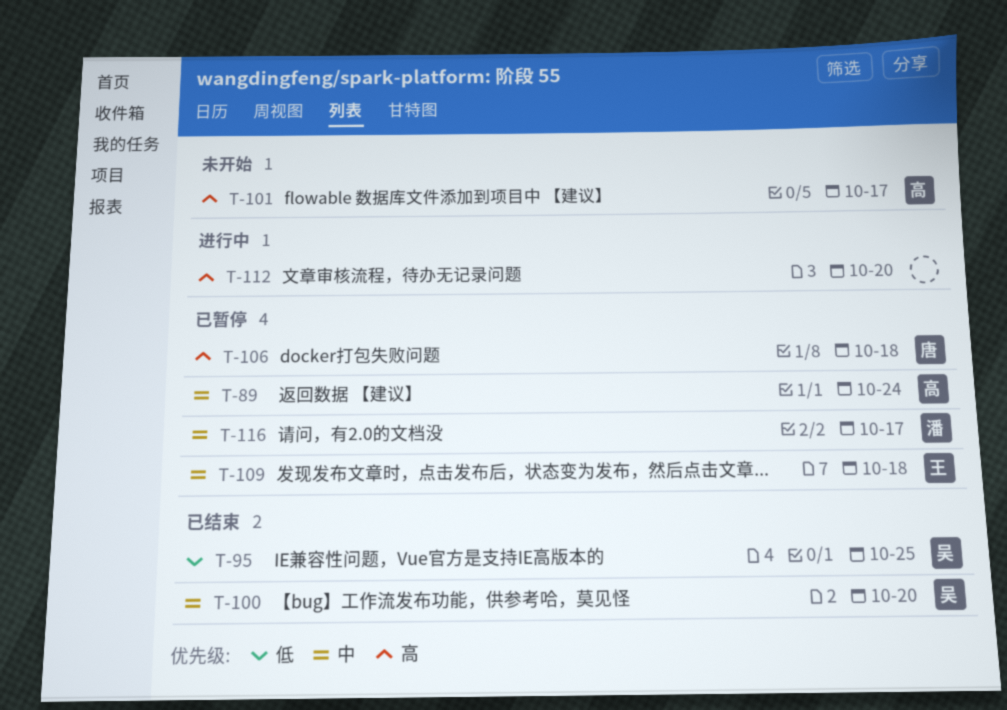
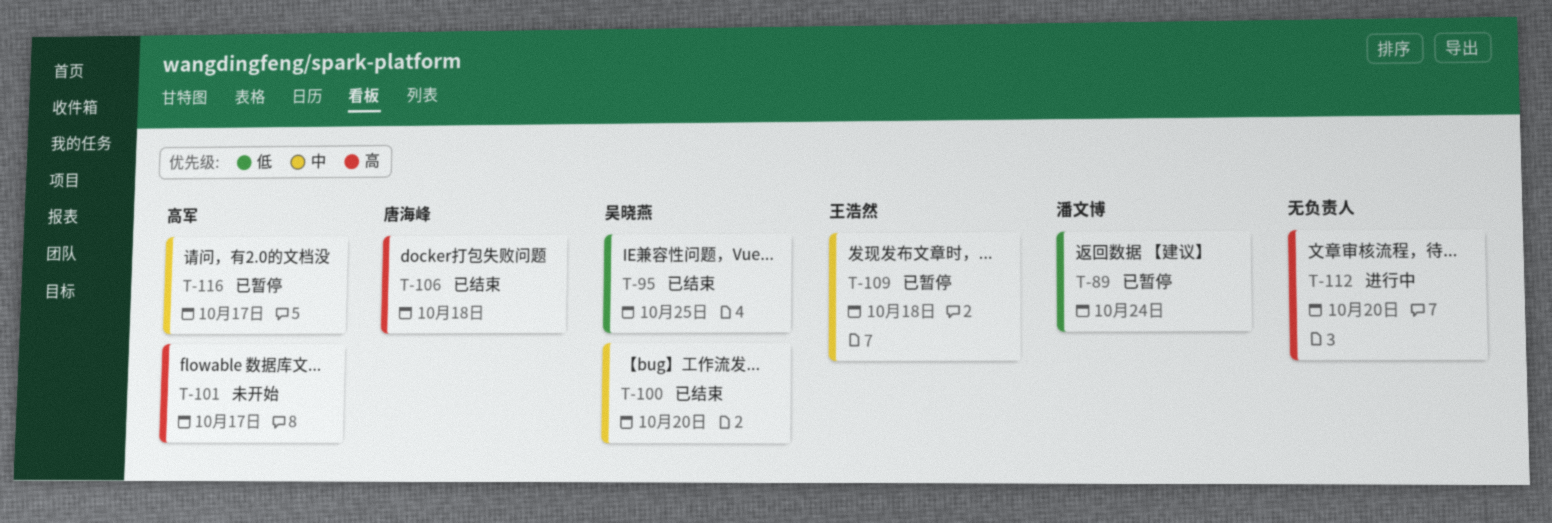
T-89, owner: 高军 -> 潘文博
T-89, priority: 中 -> 低
T-106, status: 已暂停 -> 已结束
T-116, owner: 潘文博 -> 高军

